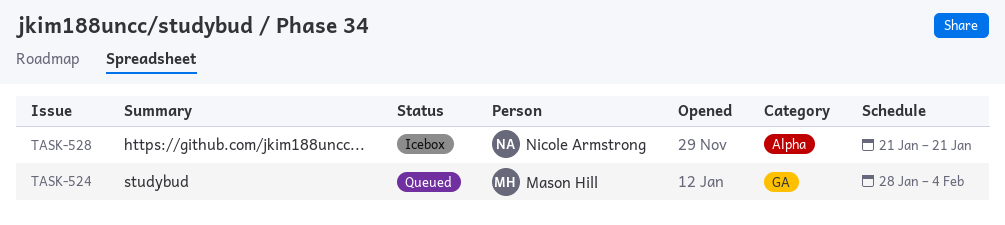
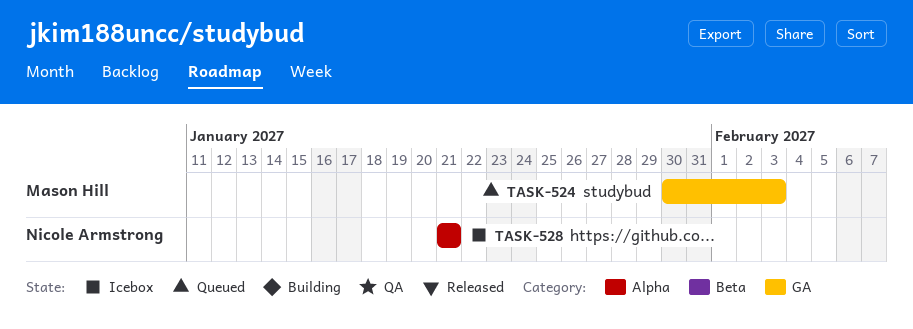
TASK-524, start: Jan 28 -> Jan 30
TASK-524, due: Feb 4 -> Feb 3

